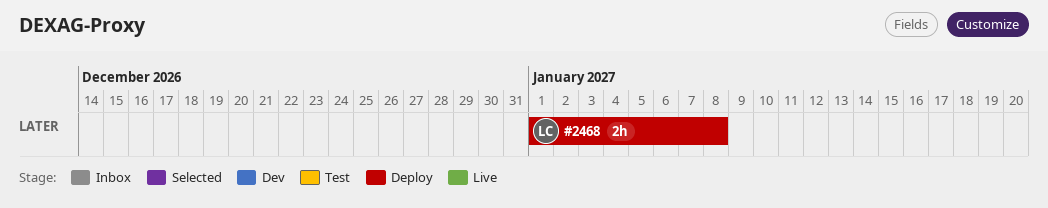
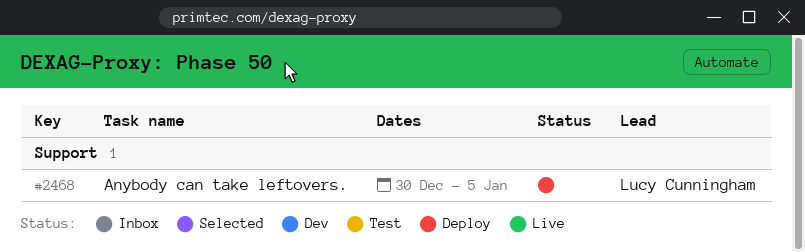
#2468, start: Jan 1 -> Dec 30
#2468, due: Jan 8 -> Jan 5

